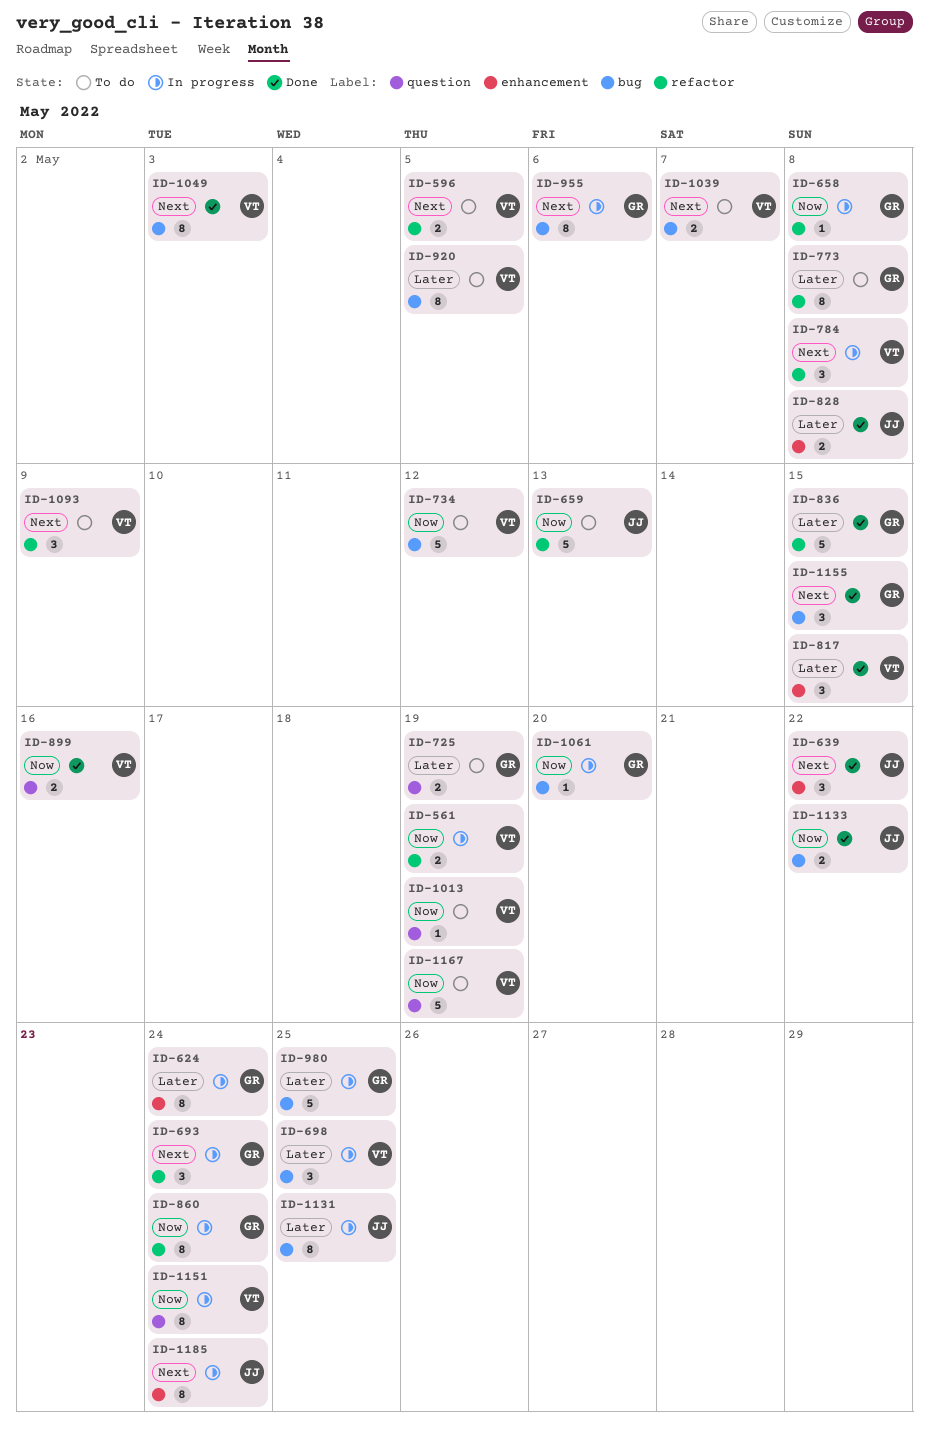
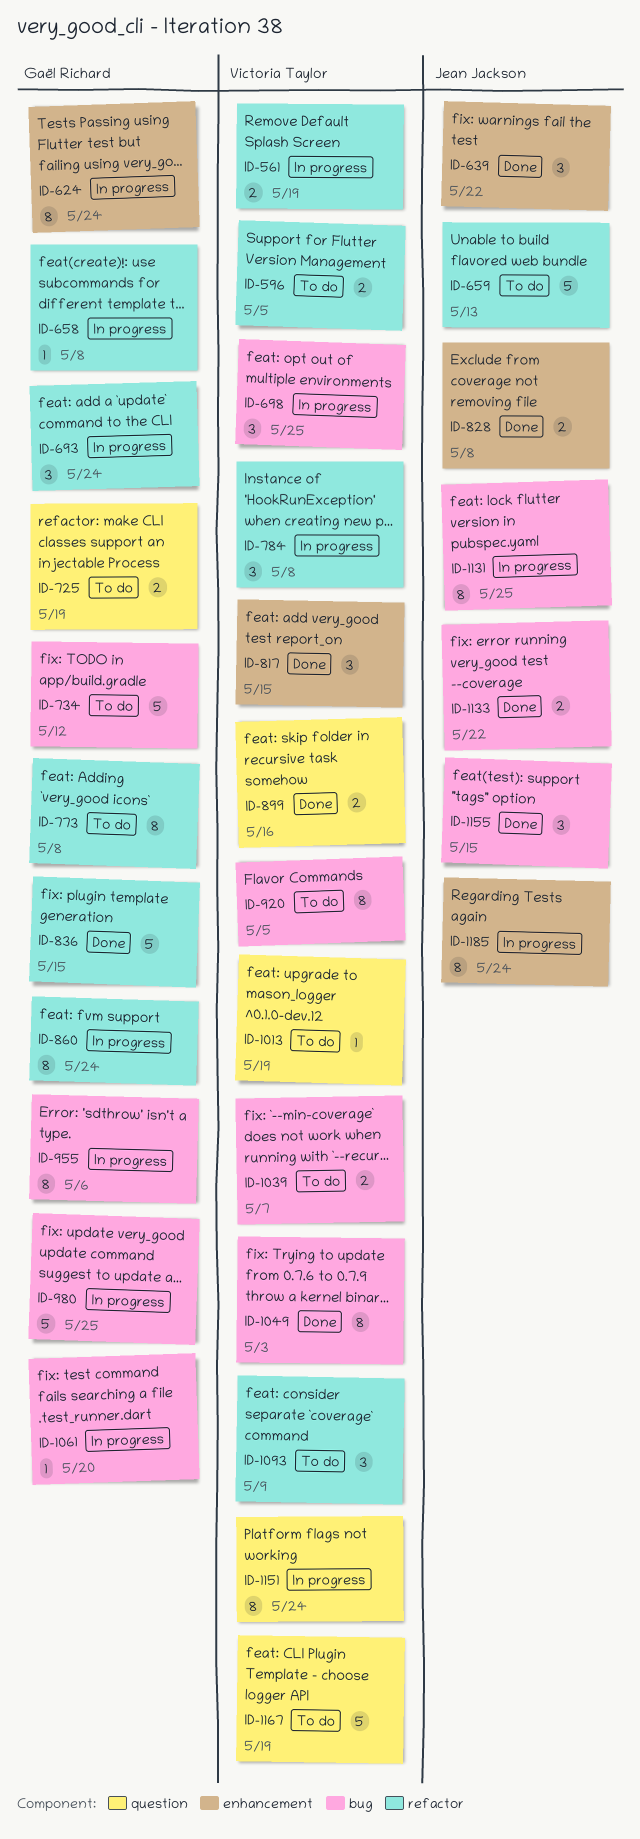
ID-734, owner: Victoria Taylor -> Gaël Richard
ID-1155, owner: Gaël Richard -> Jean Jackson

